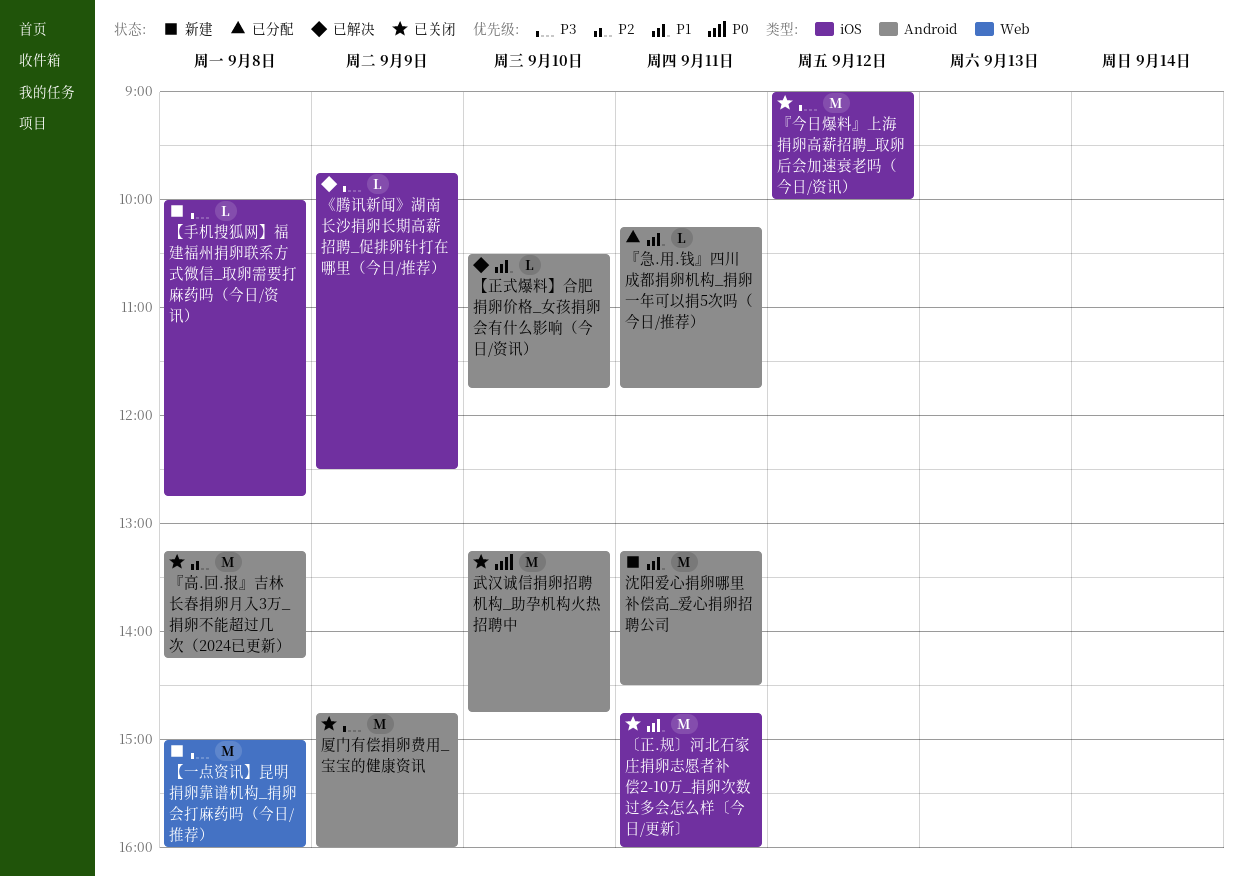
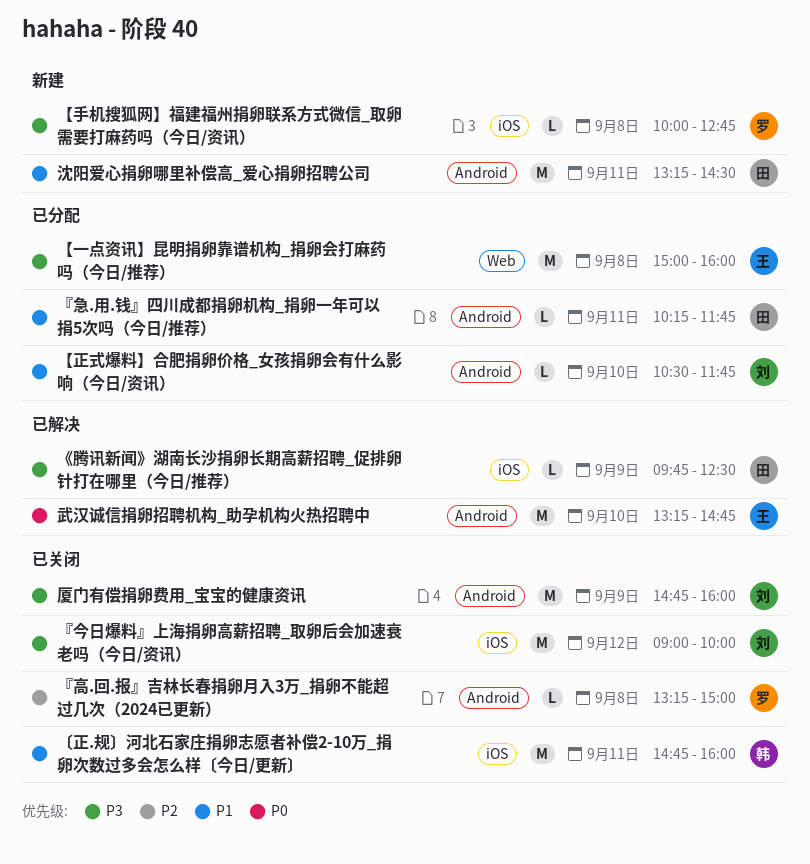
『高.回.报』吉林长春捐卵月入3万_捐卵不能超过几次（2024已更新）, estimate: M -> L
『高.回.报』吉林长春捐卵月入3万_捐卵不能超过几次（2024已更新）, ends: 14:15 -> 15:00
【一点资讯】昆明捐卵靠谱机构_捐卵会打麻药吗（今日/推荐）, status: 新建 -> 已分配
【正式爆料】合肥捐卵价格_女孩捐卵会有什么影响（今日/资讯）, status: 已解决 -> 已分配
武汉诚信捐卵招聘机构_助孕机构火热招聘中, status: 已关闭 -> 已解决

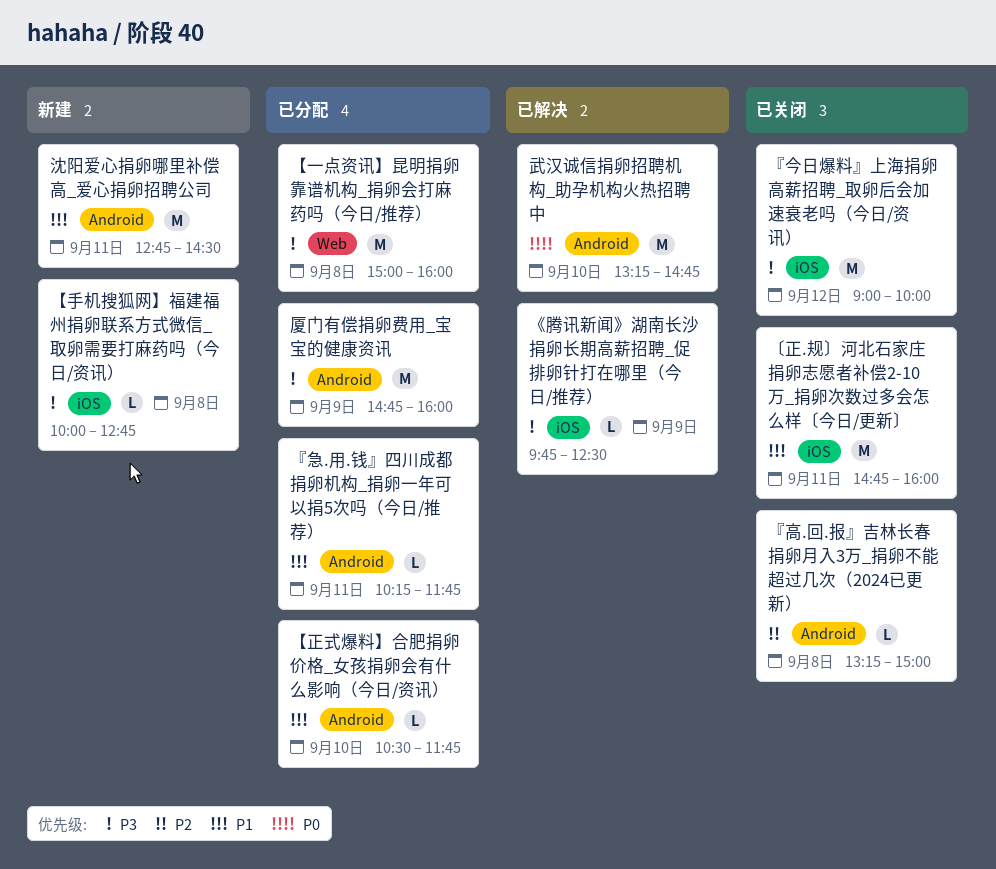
厦门有偿捐卵费用_宝宝的健康资讯, status: 已关闭 -> 已分配
沈阳爱心捐卵哪里补偿高_爱心捐卵招聘公司, begins: 13:15 -> 12:45

